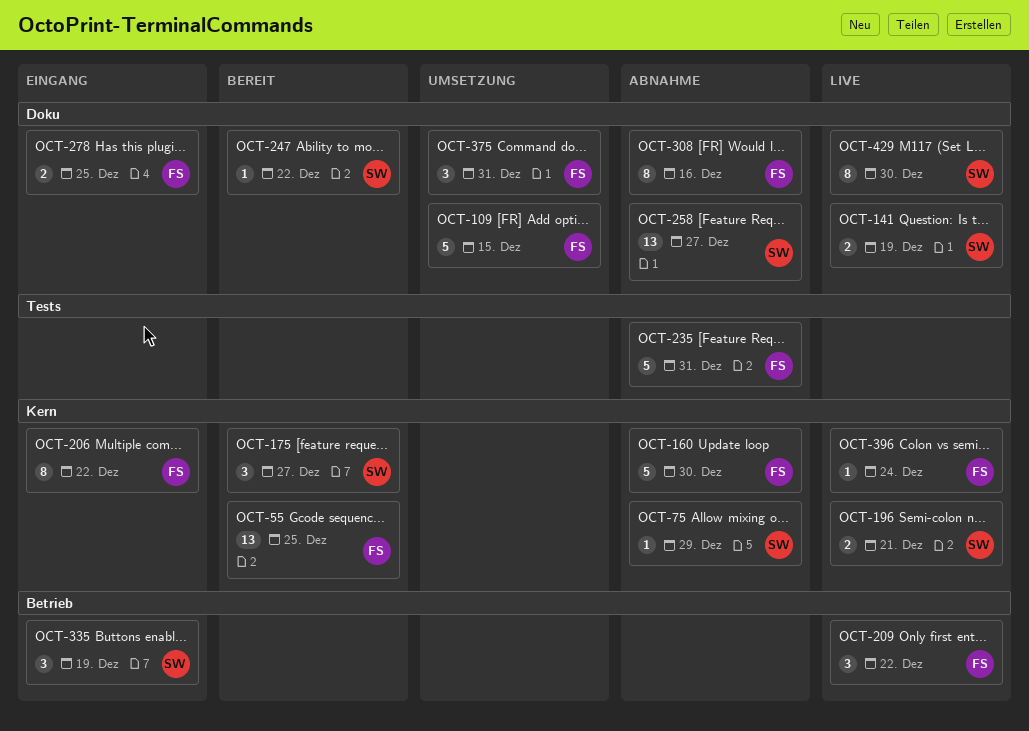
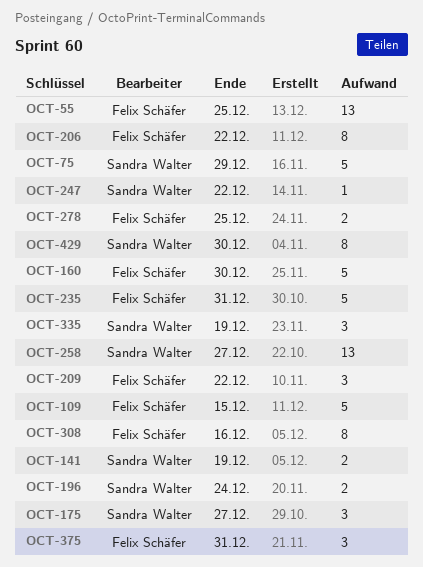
OCT-75, estimate: 1 -> 5
OCT-196, due: Dec 21 -> Dec 24
OCT-396: present -> none

